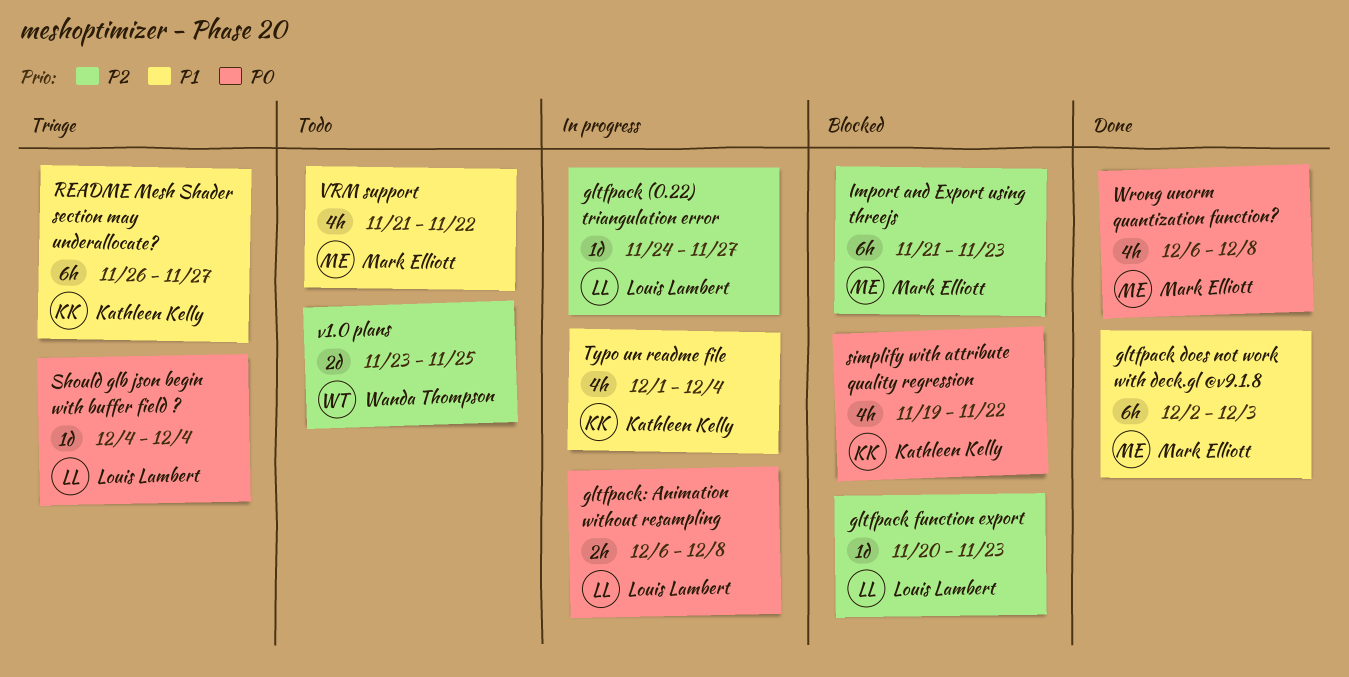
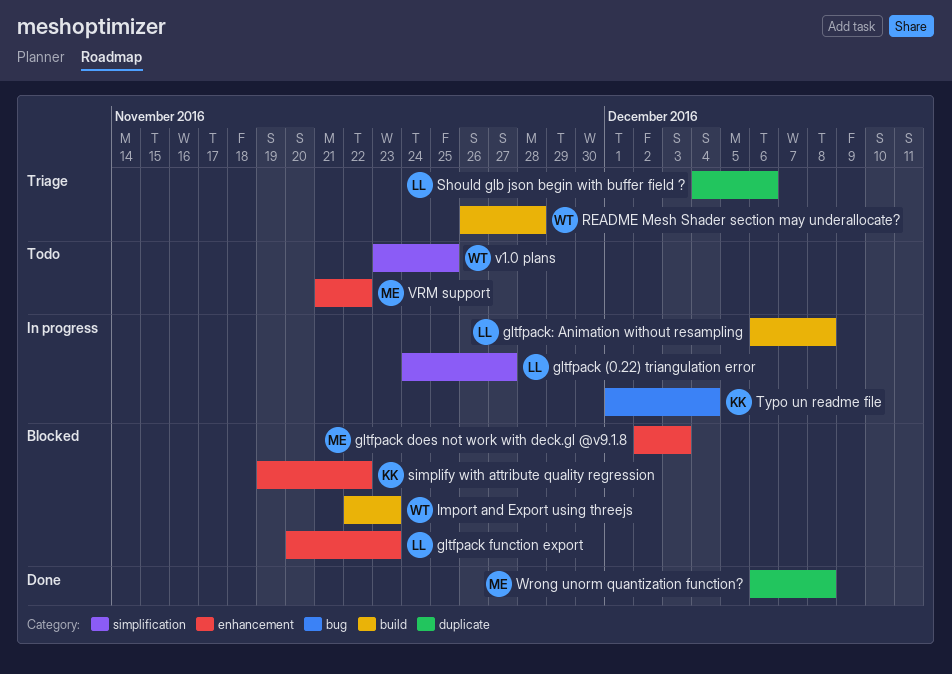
gltfpack does not work with deck.gl @v9.1.8, status: Done -> Blocked
Import and Export using threejs, owner: Mark Elliott -> Wanda Thompson
Import and Export using threejs, start: Nov 21 -> Nov 22
README Mesh Shader section may underallocate?, owner: Kathleen Kelly -> Wanda Thompson
README Mesh Shader section may underallocate?, due: Nov 27 -> Nov 28
Should glb json begin with buffer field ?, due: Dec 4 -> Dec 6

